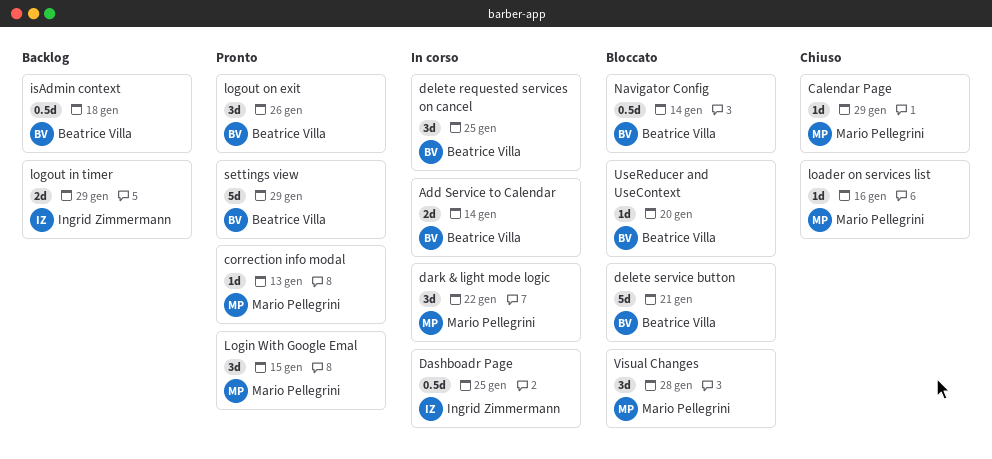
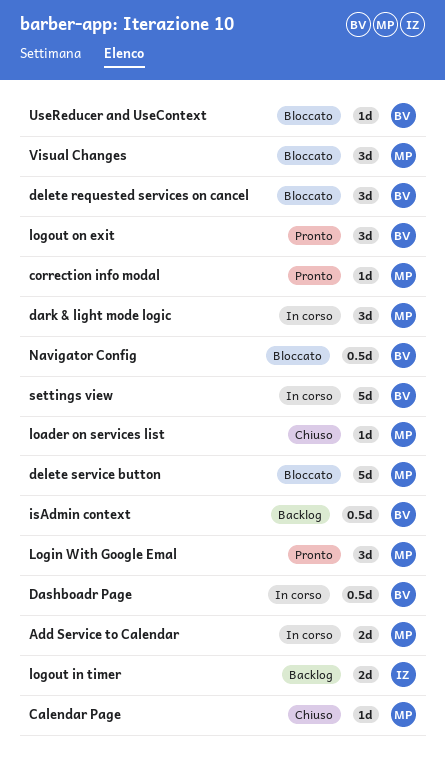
Add Service to Calendar, owner: Beatrice Villa -> Mario Pellegrini
Dashboadr Page, owner: Ingrid Zimmermann -> Beatrice Villa
delete requested services on cancel, status: In corso -> Bloccato
delete service button, owner: Beatrice Villa -> Mario Pellegrini
settings view, status: Pronto -> In corso

